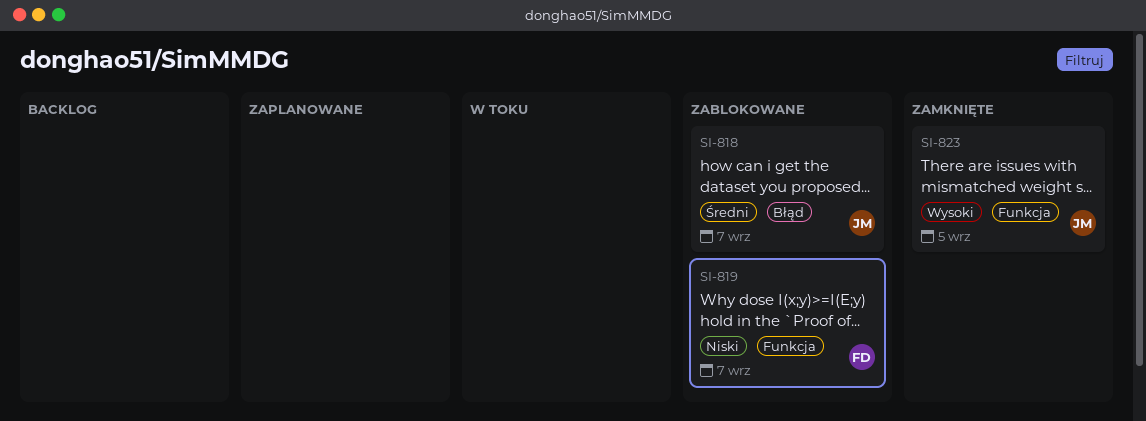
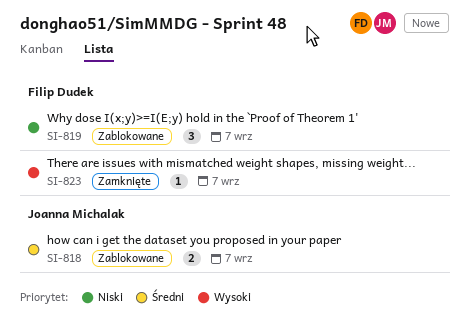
SI-823, owner: Joanna Michalak -> Filip Dudek
SI-823, due: Sep 5 -> Sep 7

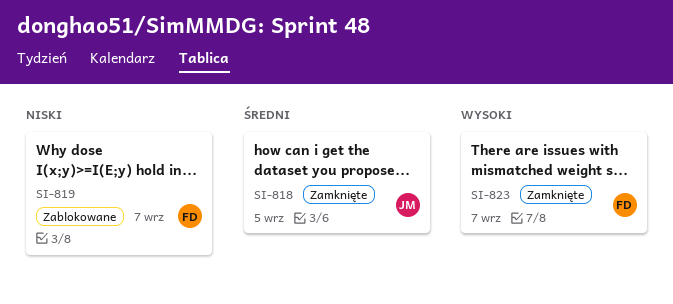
SI-818, status: Zablokowane -> Zamknięte
SI-818, due: Sep 7 -> Sep 5

